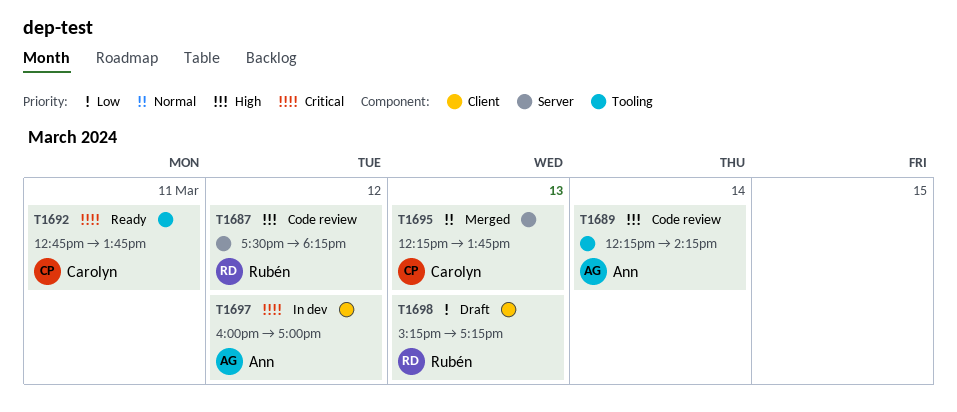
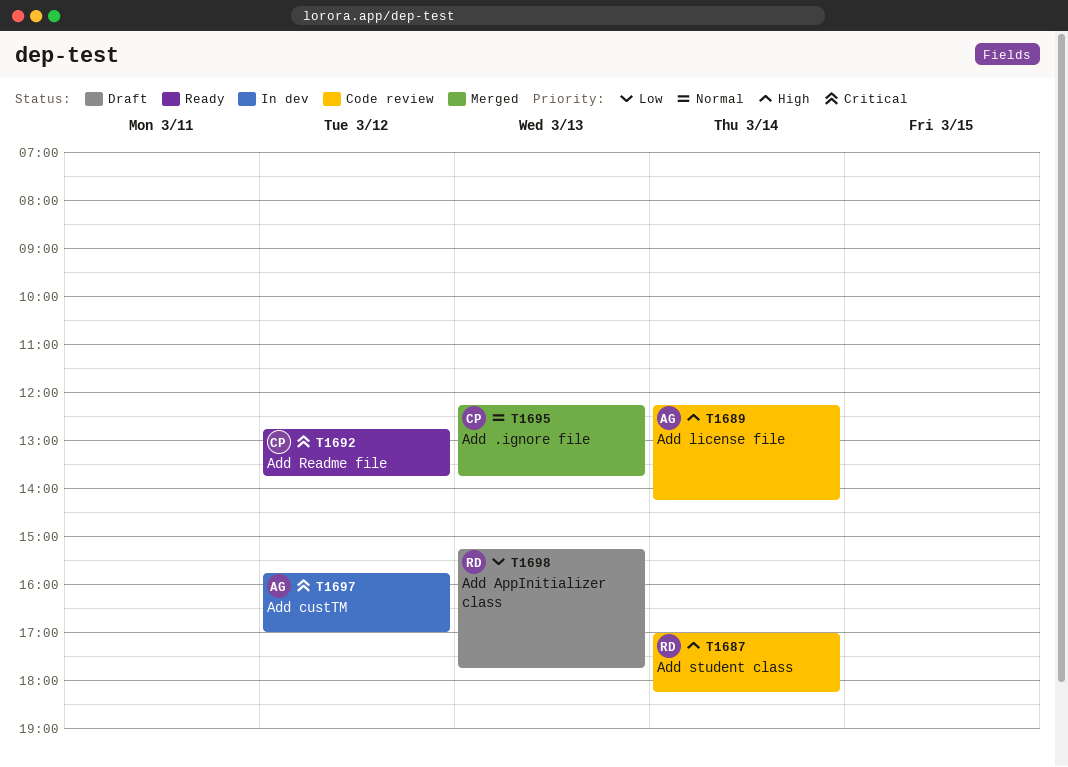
T1687, day: Mar 12 -> Mar 14
T1687, begins: 17:30 -> 17:00
T1692, day: Mar 11 -> Mar 12
T1697, begins: 16:00 -> 15:45
T1698, ends: 17:15 -> 17:45

